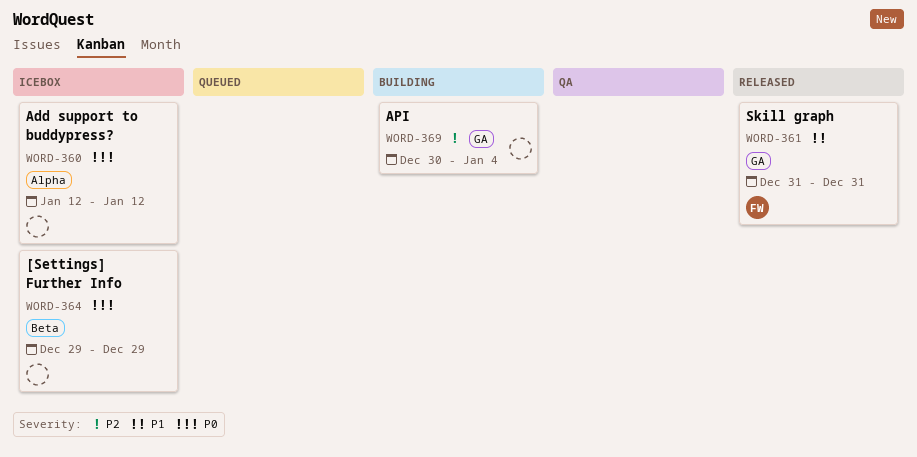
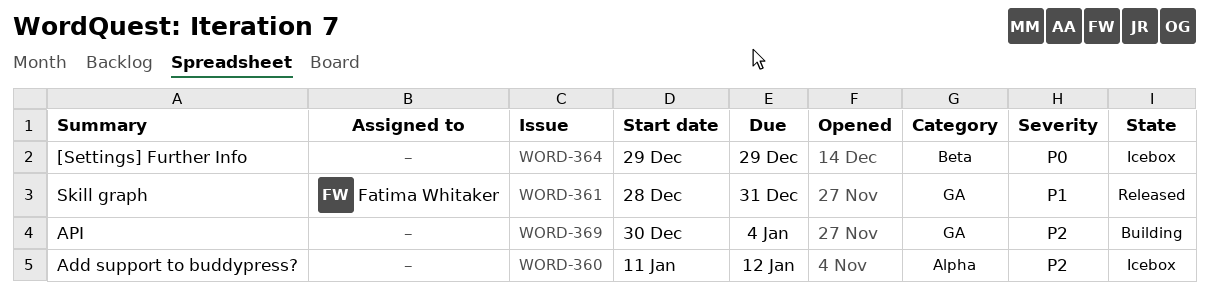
WORD-360, priority: P0 -> P2
WORD-360, start: Jan 12 -> Jan 11
WORD-361, start: Dec 31 -> Dec 28

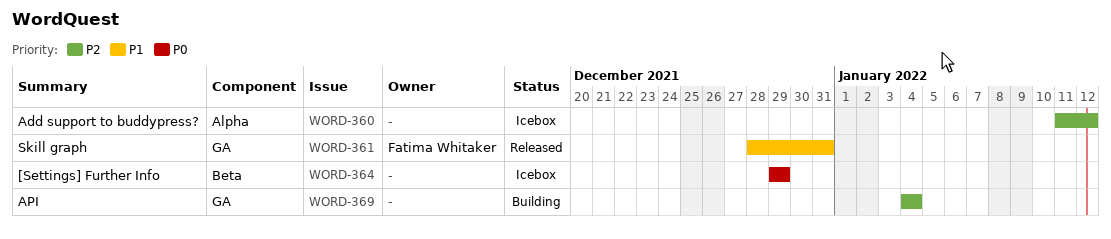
WORD-369, start: Dec 30 -> Jan 4

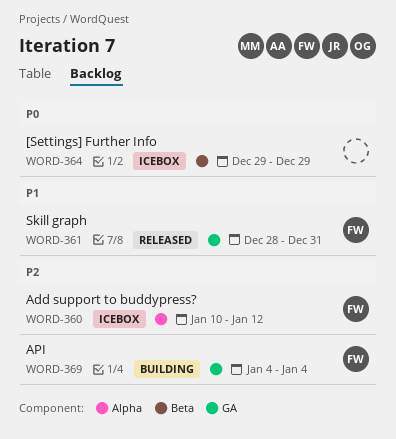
WORD-360, owner: none -> Fatima Whitaker
WORD-360, start: Jan 11 -> Jan 10
WORD-369, owner: none -> Fatima Whitaker

